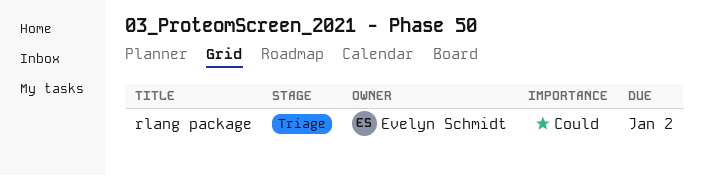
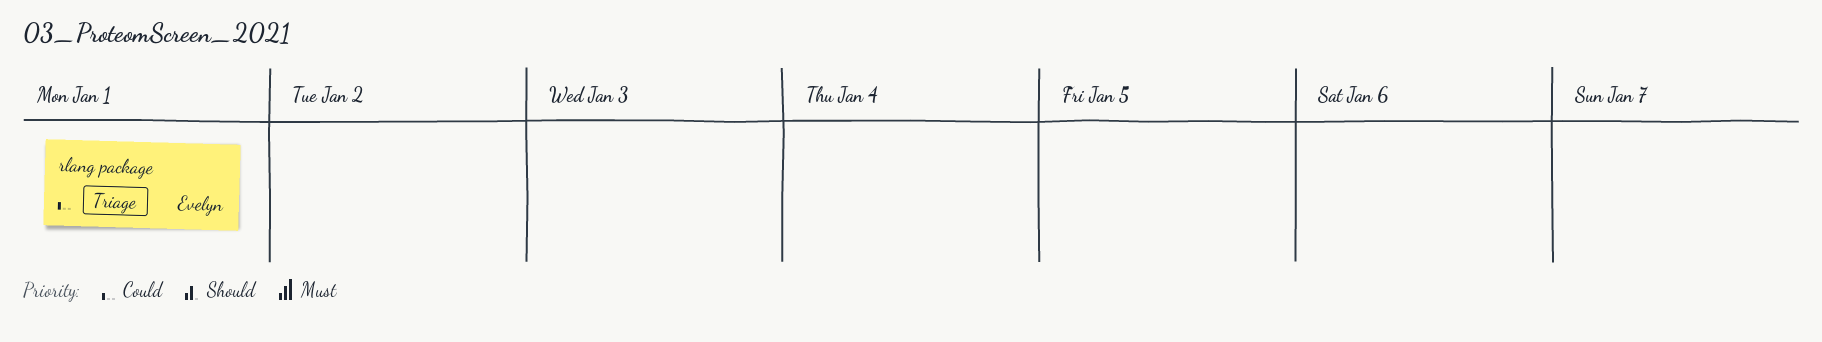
rlang package, due: Jan 2 -> Jan 1

